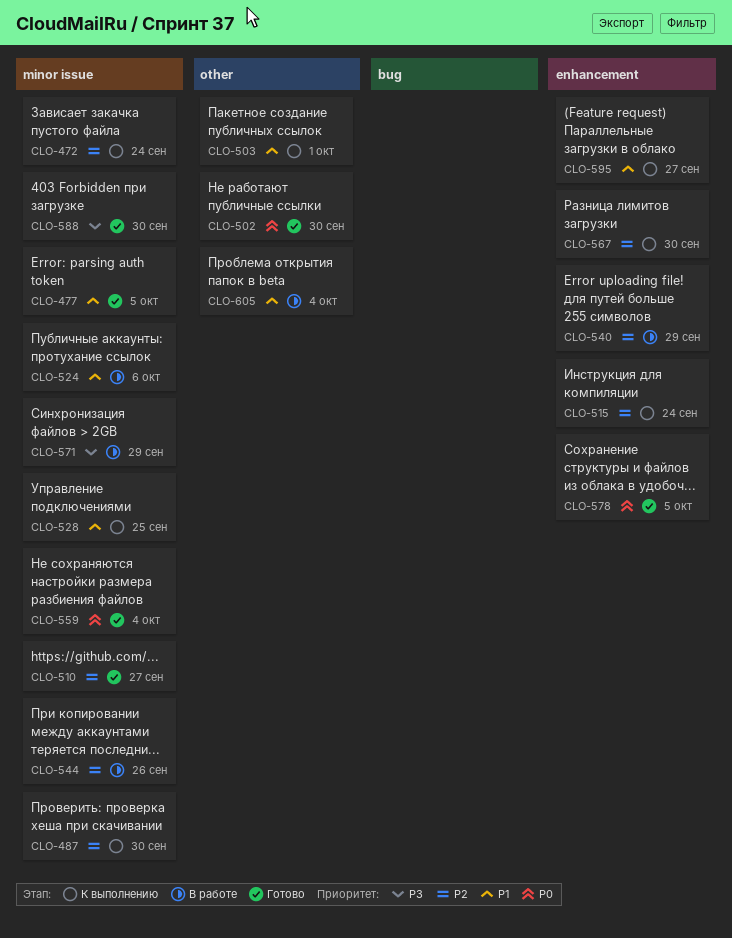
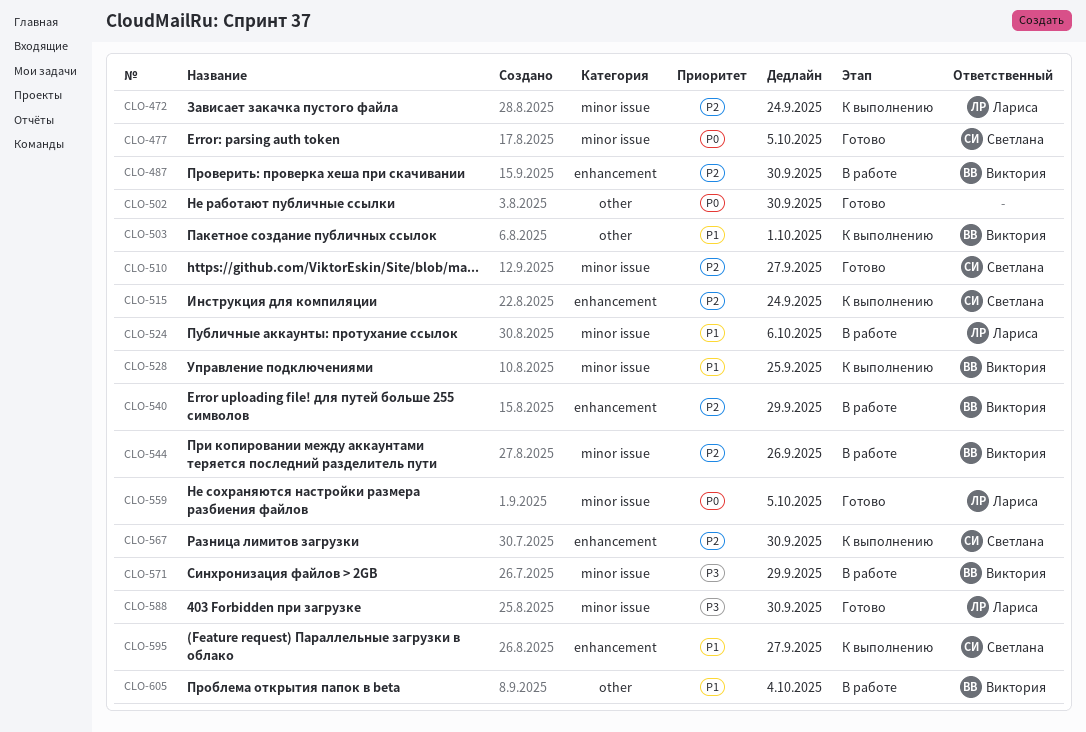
CLO-477, priority: P1 -> P0
CLO-487, status: К выполнению -> В работе
CLO-487, label: minor issue -> enhancement
CLO-559, due: Oct 4 -> Oct 5
CLO-578: present -> none

